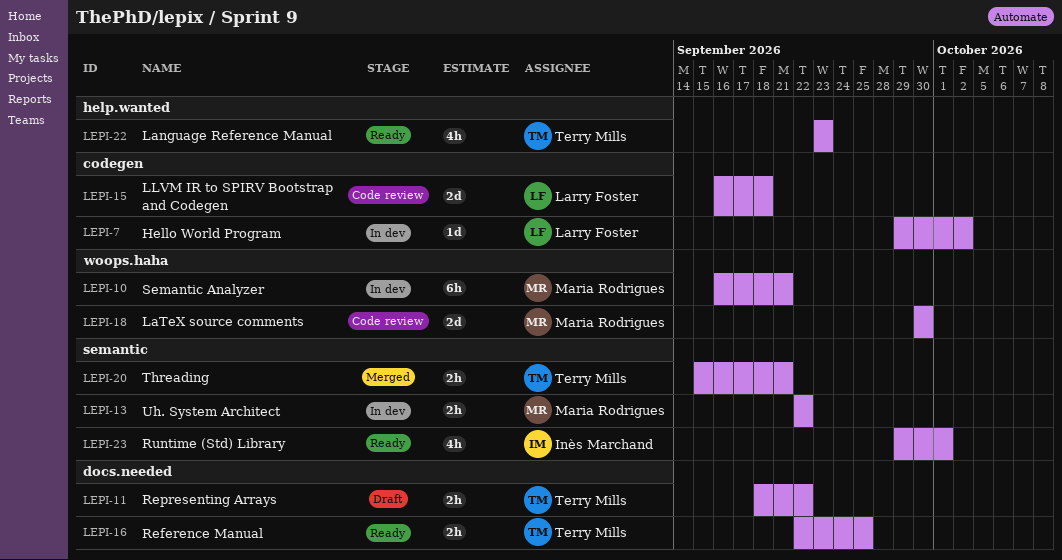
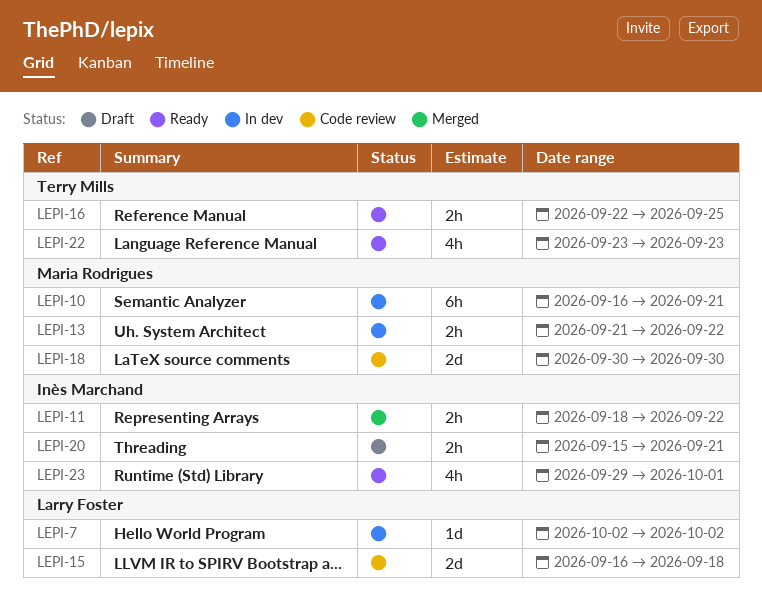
LEPI-7, start: Sep 29 -> Oct 2
LEPI-11, status: Draft -> Merged
LEPI-11, owner: Terry Mills -> Inès Marchand
LEPI-13, start: Sep 22 -> Sep 21
LEPI-20, status: Merged -> Draft
LEPI-20, owner: Terry Mills -> Inès Marchand

